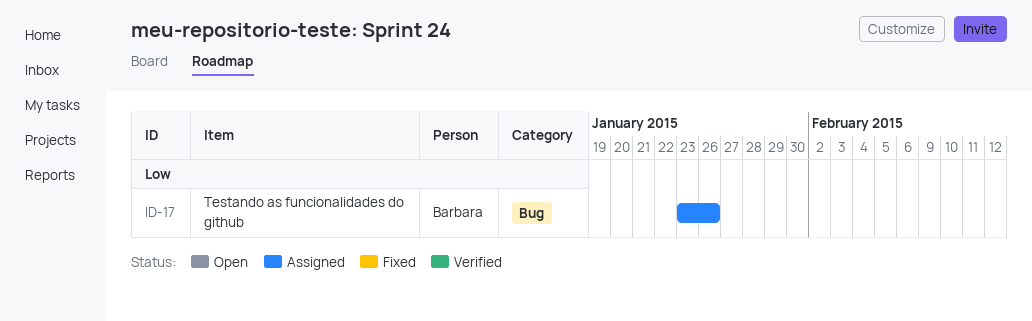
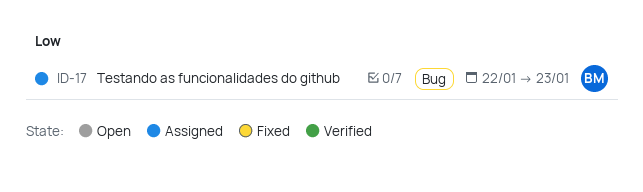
ID-17, start: Jan 23 -> Jan 22
ID-17, due: Jan 26 -> Jan 23

